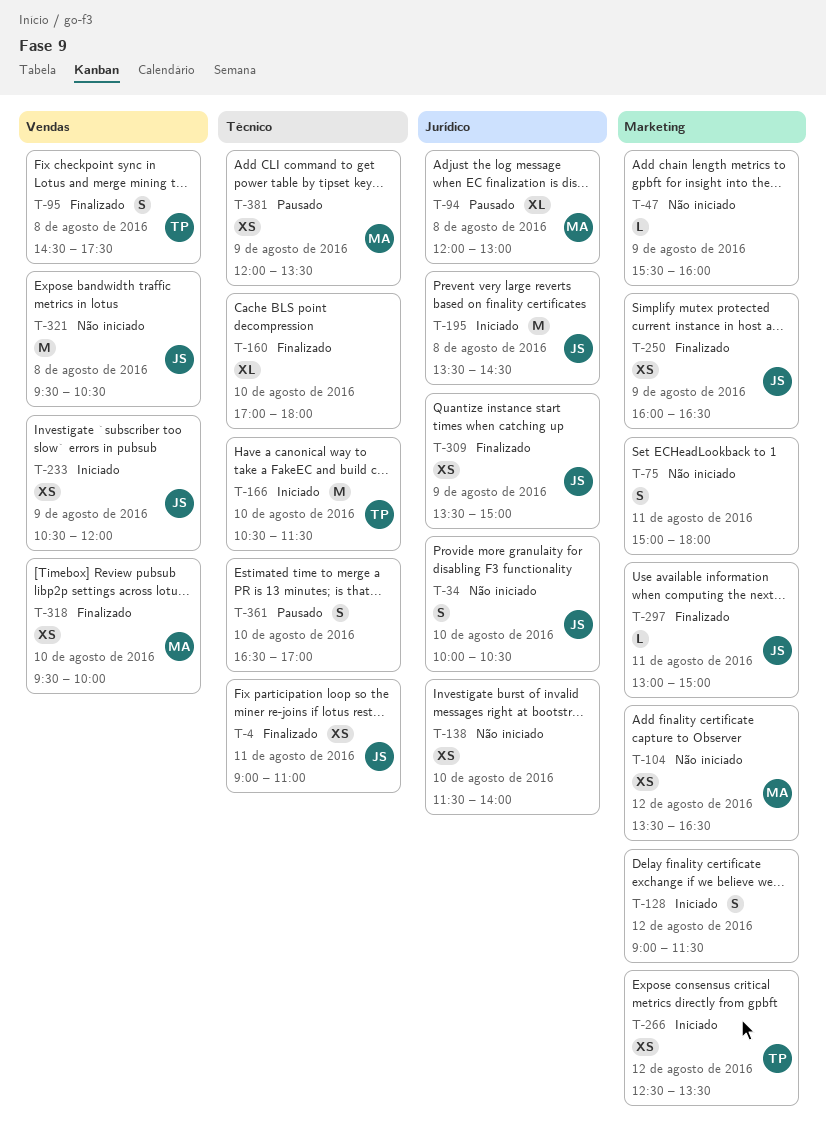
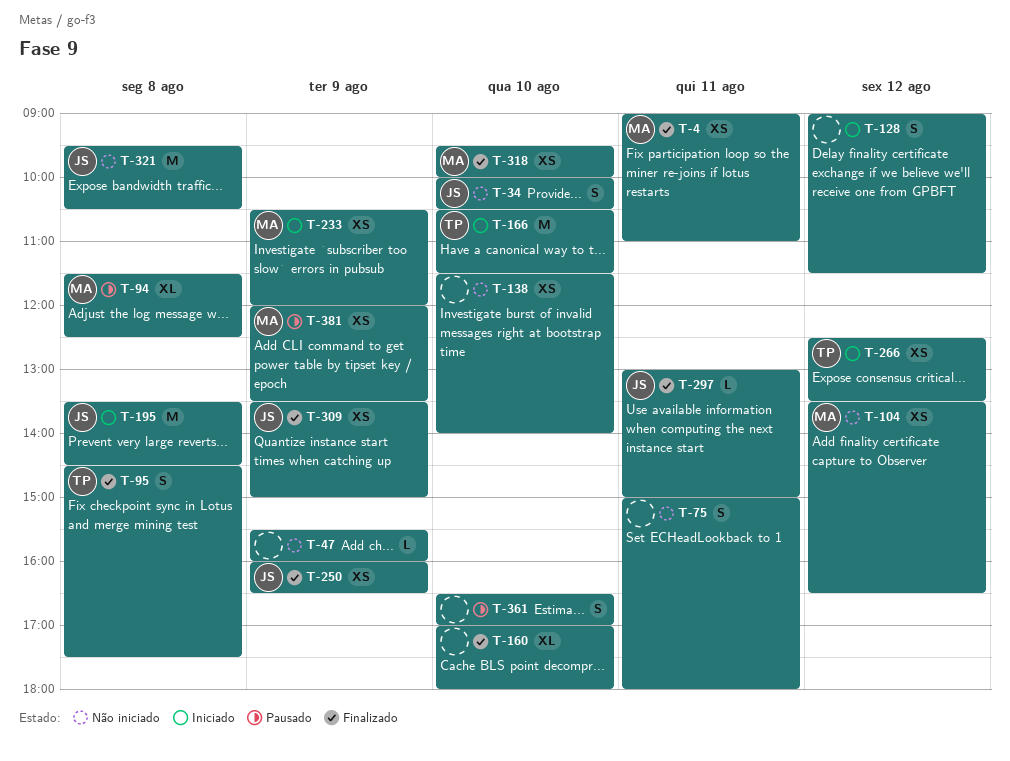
T-4, owner: JS -> MA
T-94, begins: 12:00 -> 11:30
T-94, ends: 13:00 -> 12:30
T-233, owner: JS -> MA

